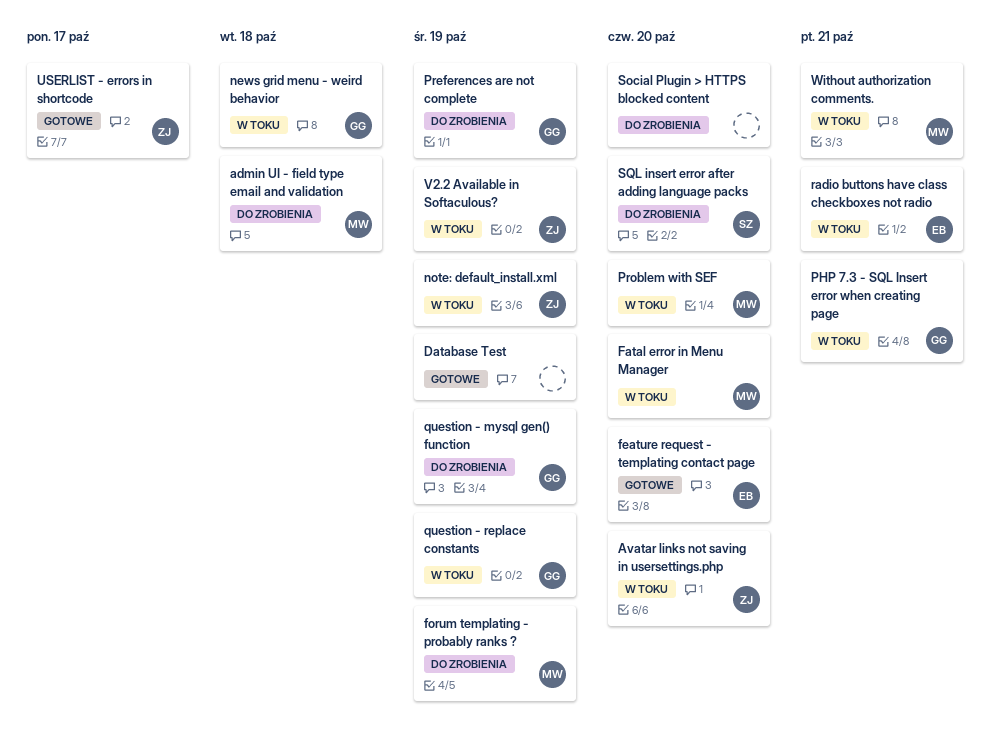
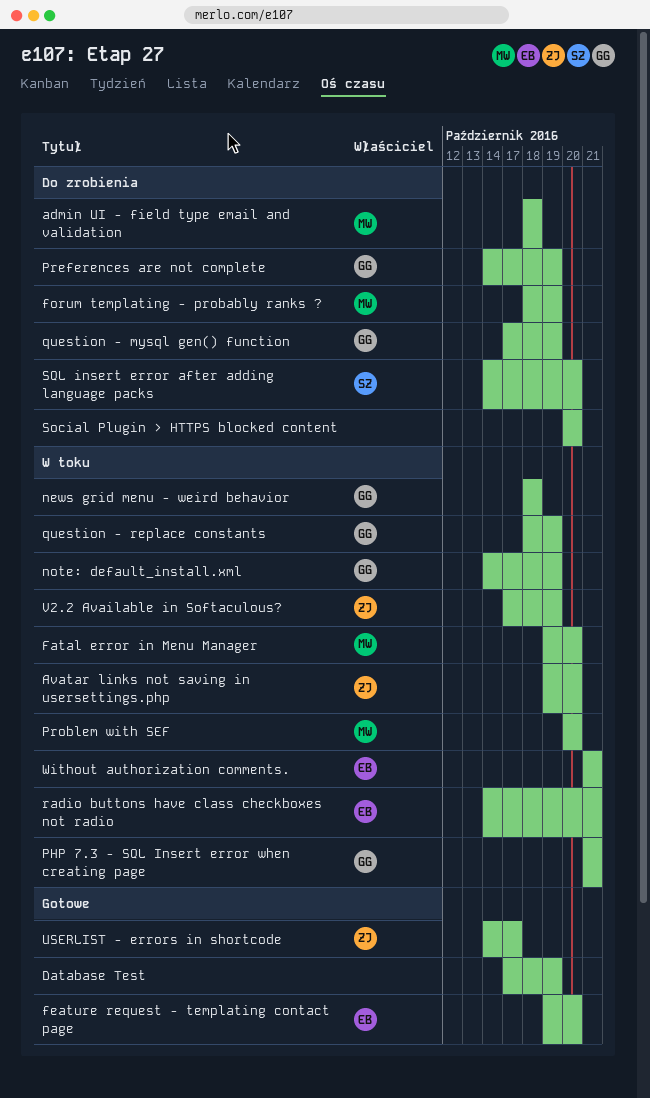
note: default_install.xml, owner: ZJ -> GG
Without authorization comments., owner: MW -> EB

